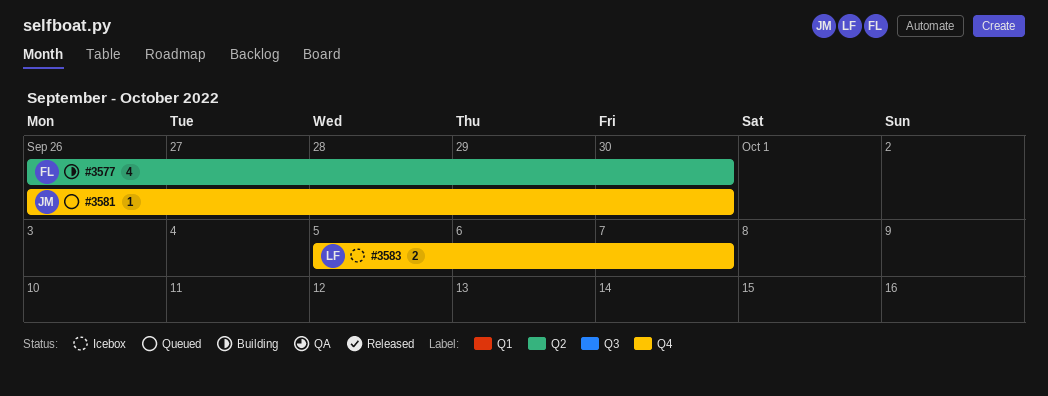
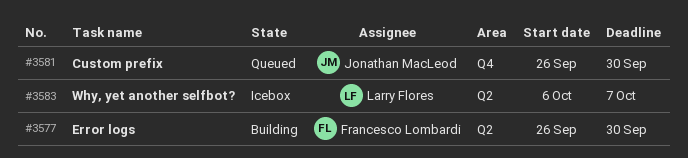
#3583, label: Q4 -> Q2
#3583, start: Oct 5 -> Oct 6

